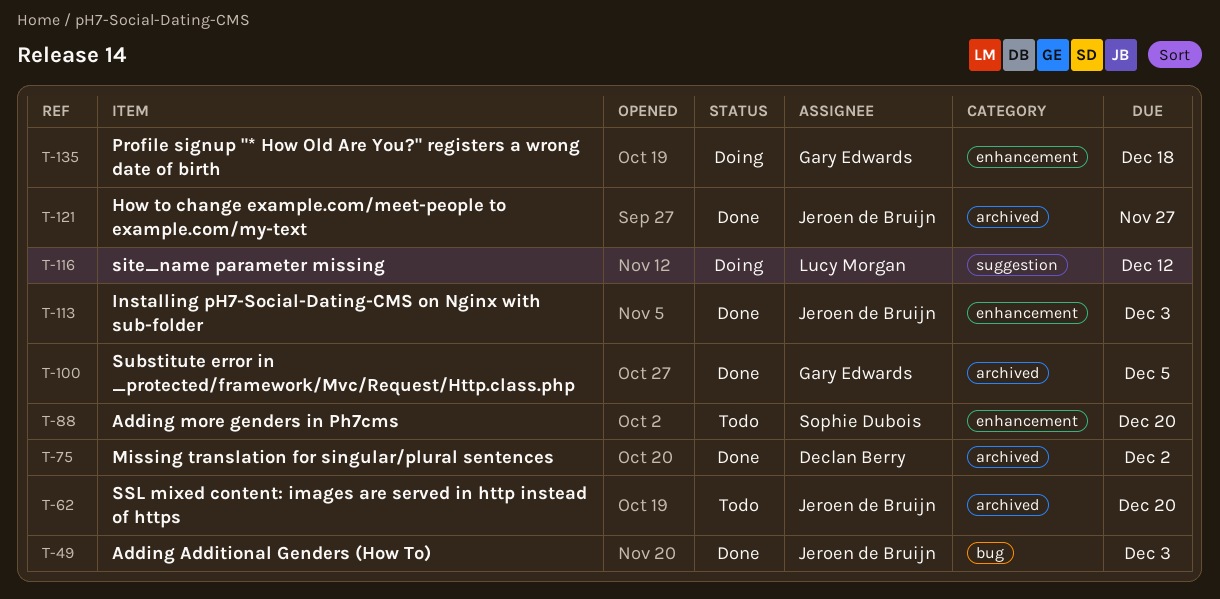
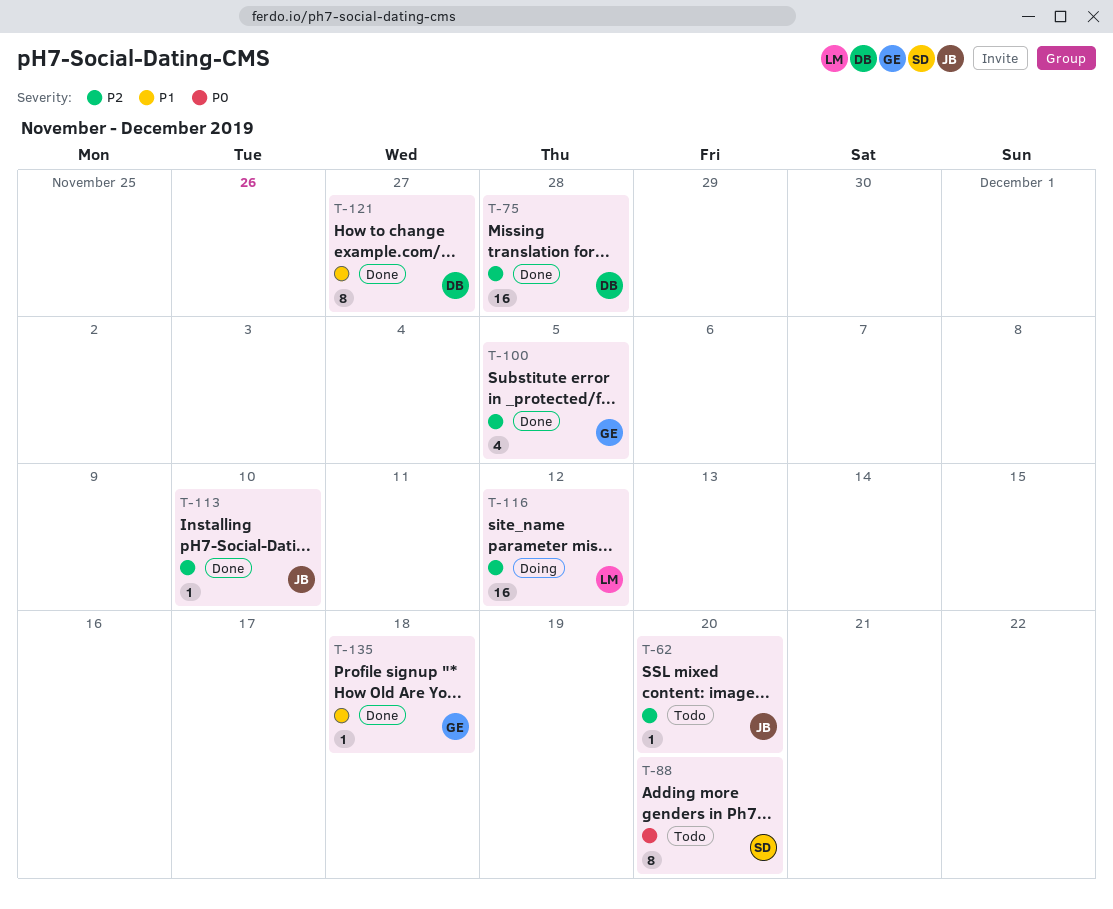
T-49: present -> none
T-75, due: Dec 2 -> Nov 28
T-113, due: Dec 3 -> Dec 10
T-121, owner: Jeroen de Bruijn -> Declan Berry
T-135, status: Doing -> Done

